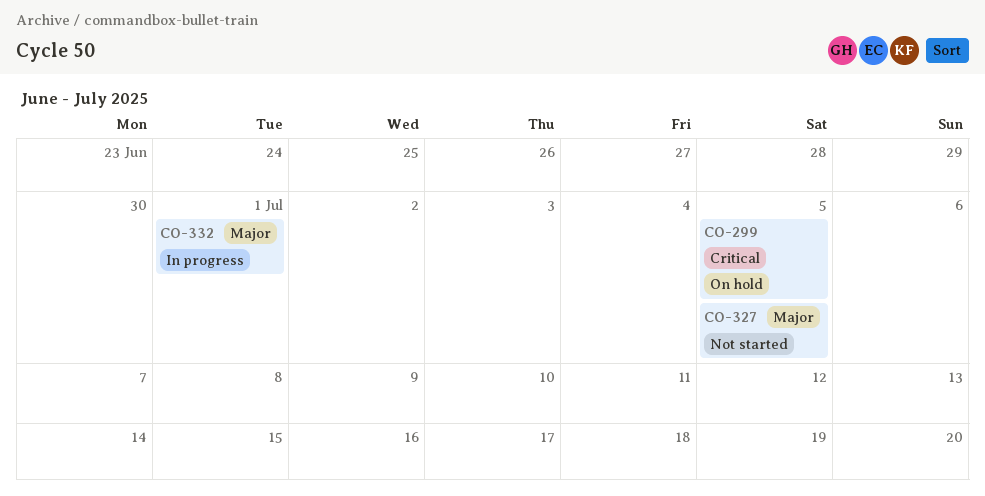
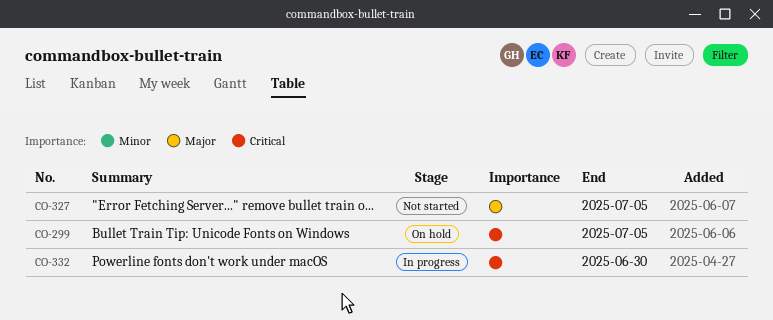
CO-332, priority: Major -> Critical
CO-332, due: Jul 1 -> Jun 30

